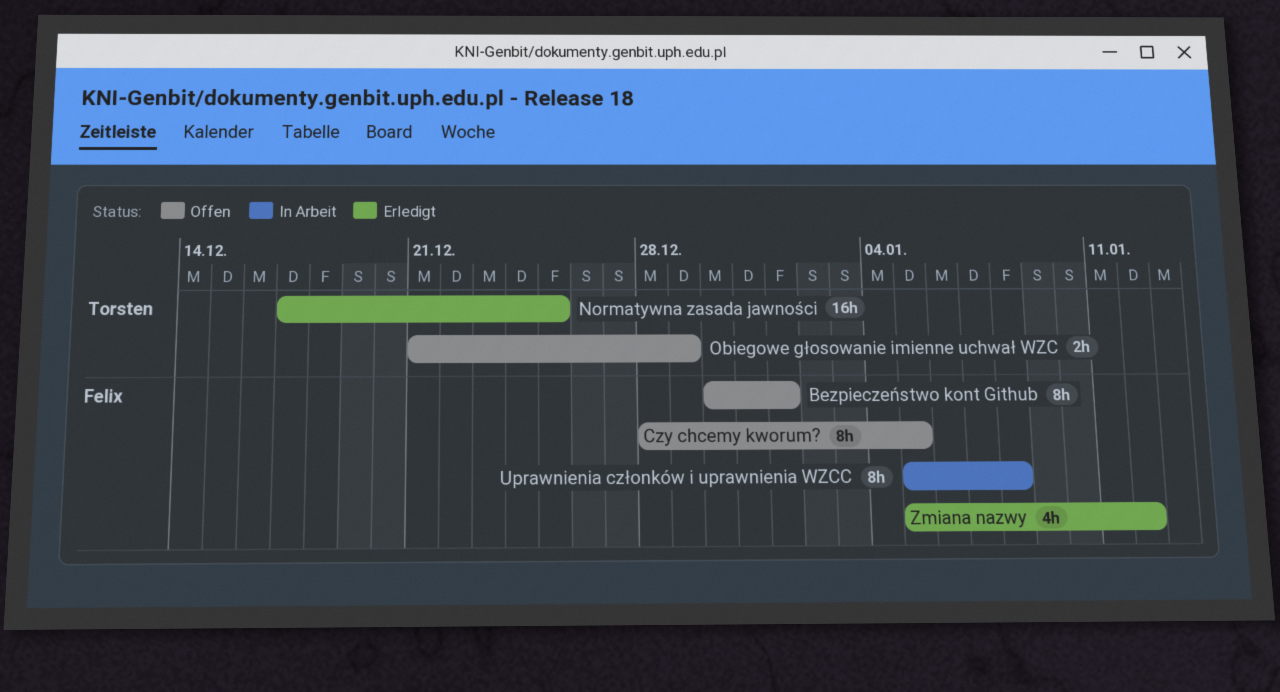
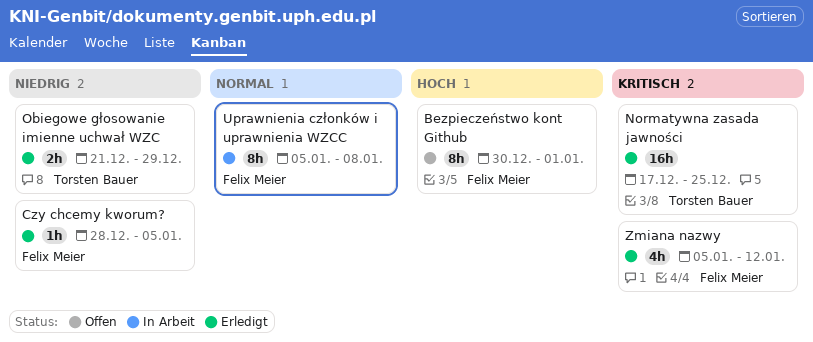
Czy chcemy kworum?, status: Offen -> Erledigt
Czy chcemy kworum?, estimate: 8h -> 1h
Obiegowe głosowanie imienne uchwał WZC, status: Offen -> Erledigt

